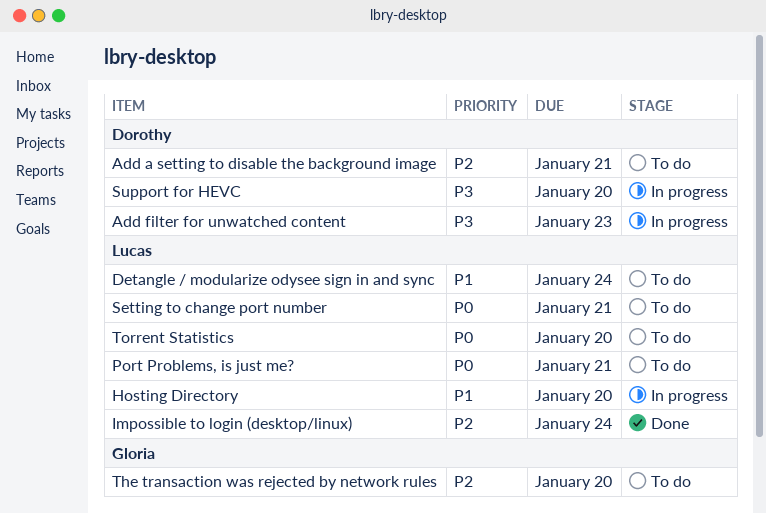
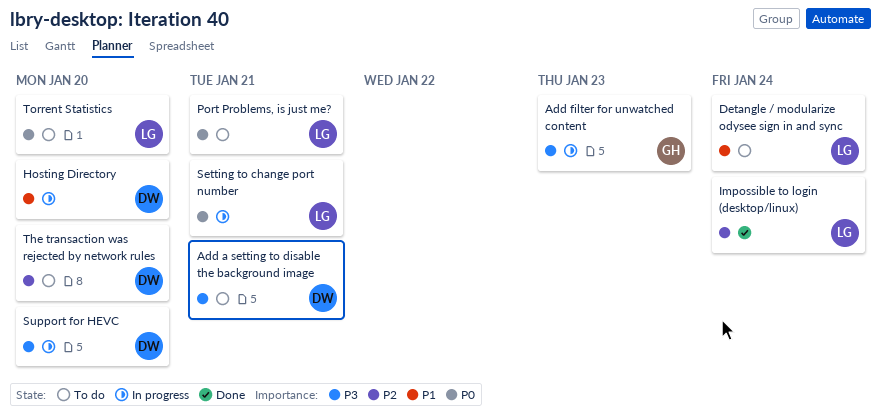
Add a setting to disable the background image, priority: P2 -> P3
Add filter for unwatched content, owner: Dorothy -> Gloria
Hosting Directory, owner: Lucas -> Dorothy
Setting to change port number, status: To do -> In progress
The transaction was rejected by network rules, owner: Gloria -> Dorothy

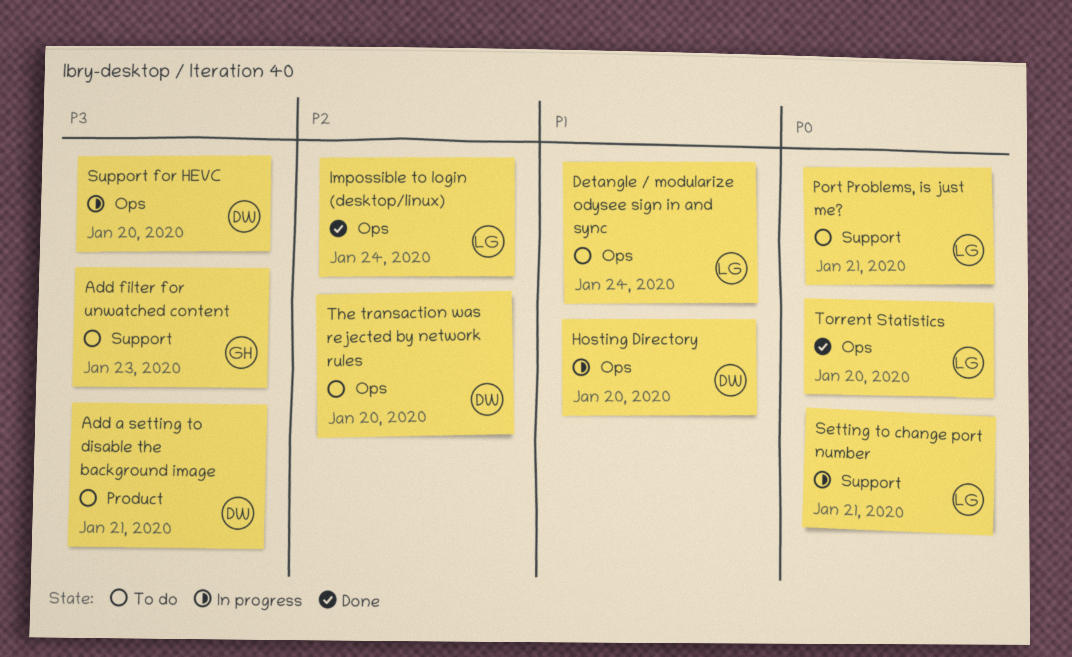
Add filter for unwatched content, status: In progress -> To do
Torrent Statistics, status: To do -> Done

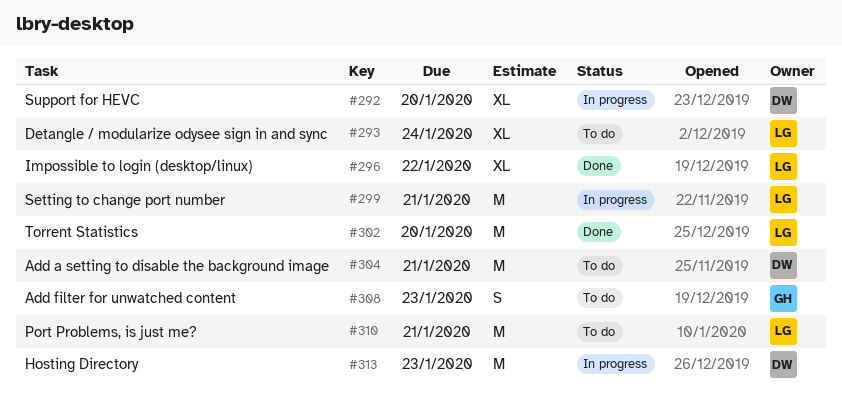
Hosting Directory, due: Jan 20 -> Jan 23
Impossible to login (desktop/linux), due: Jan 24 -> Jan 22
The transaction was rejected by network rules: present -> none

